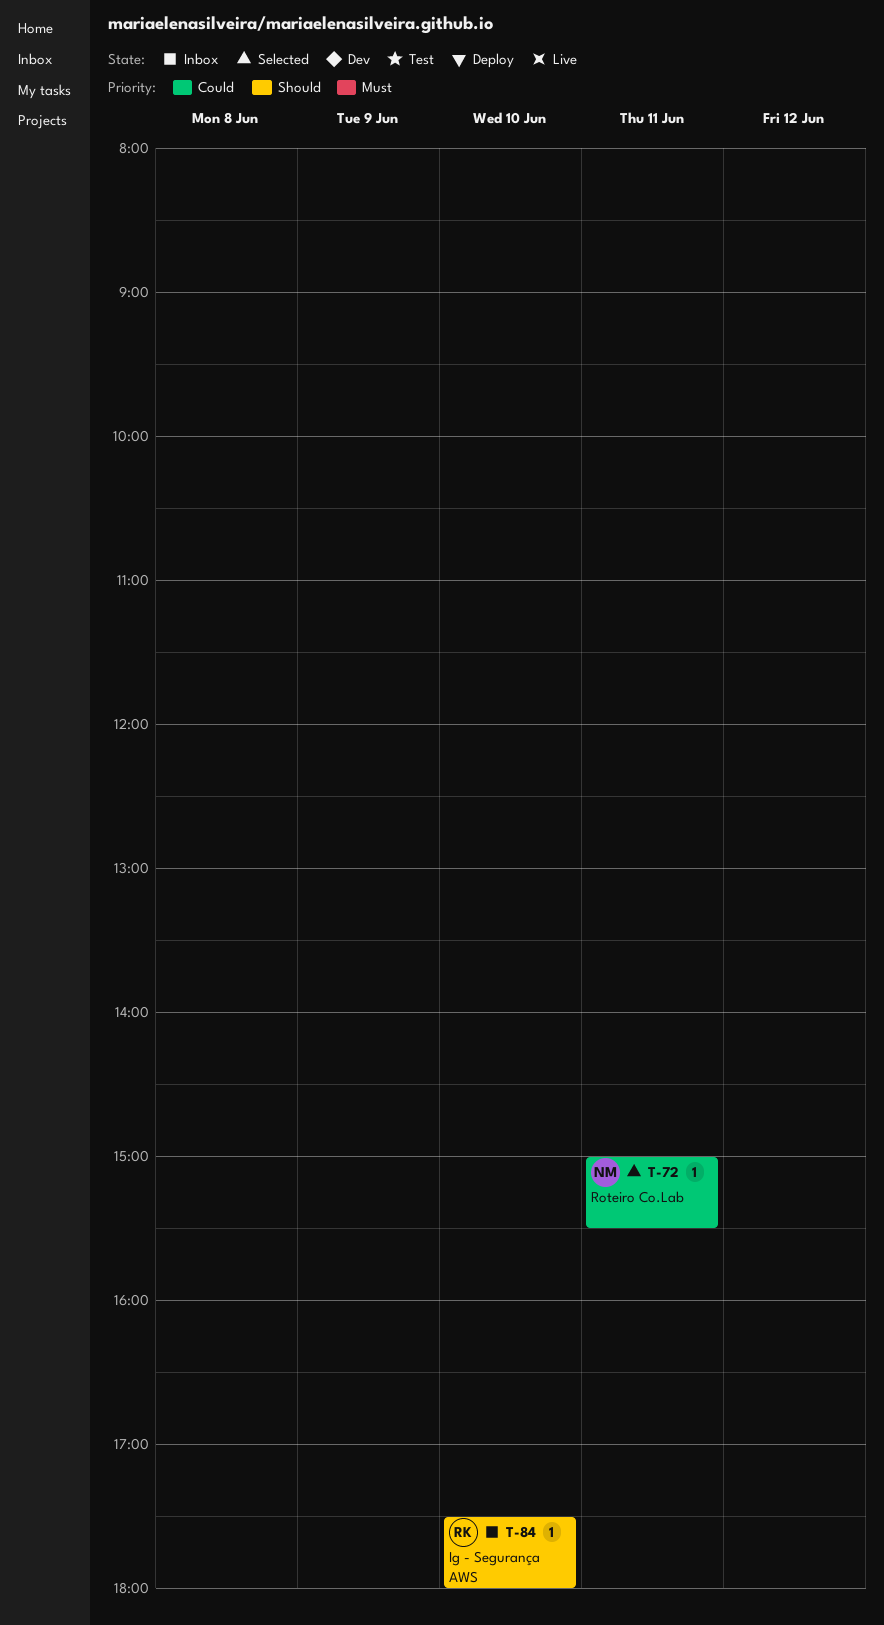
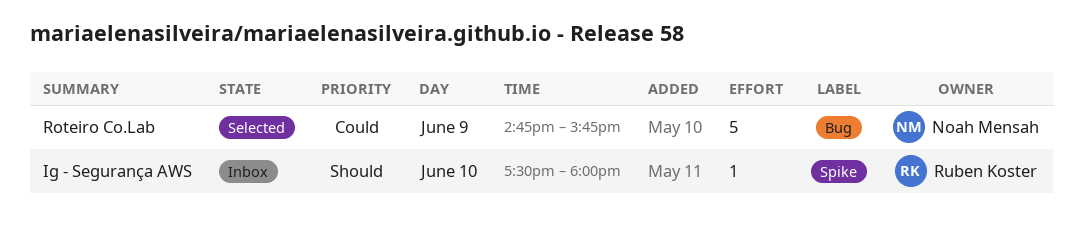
Roteiro Co.Lab, estimate: 1 -> 5
Roteiro Co.Lab, day: Jun 11 -> Jun 9
Roteiro Co.Lab, begins: 15:00 -> 14:45
Roteiro Co.Lab, ends: 15:30 -> 15:45

